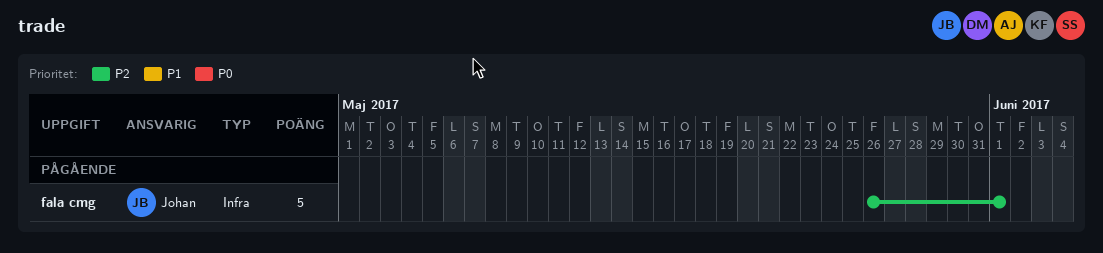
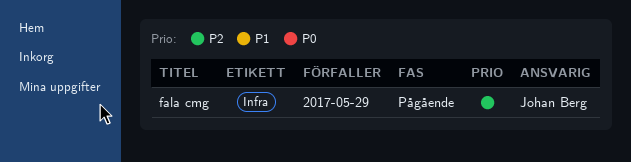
fala cmg, due: Jun 1 -> May 29

